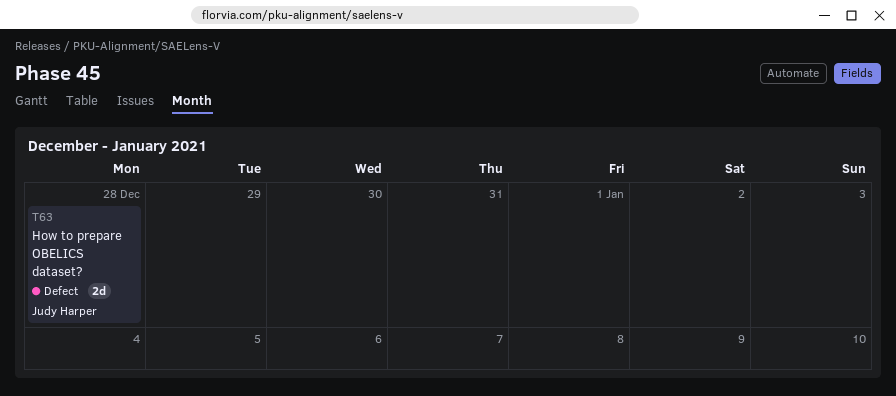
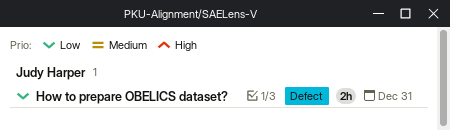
How to prepare OBELICS dataset?, estimate: 2d -> 2h
How to prepare OBELICS dataset?, due: Dec 28 -> Dec 31

